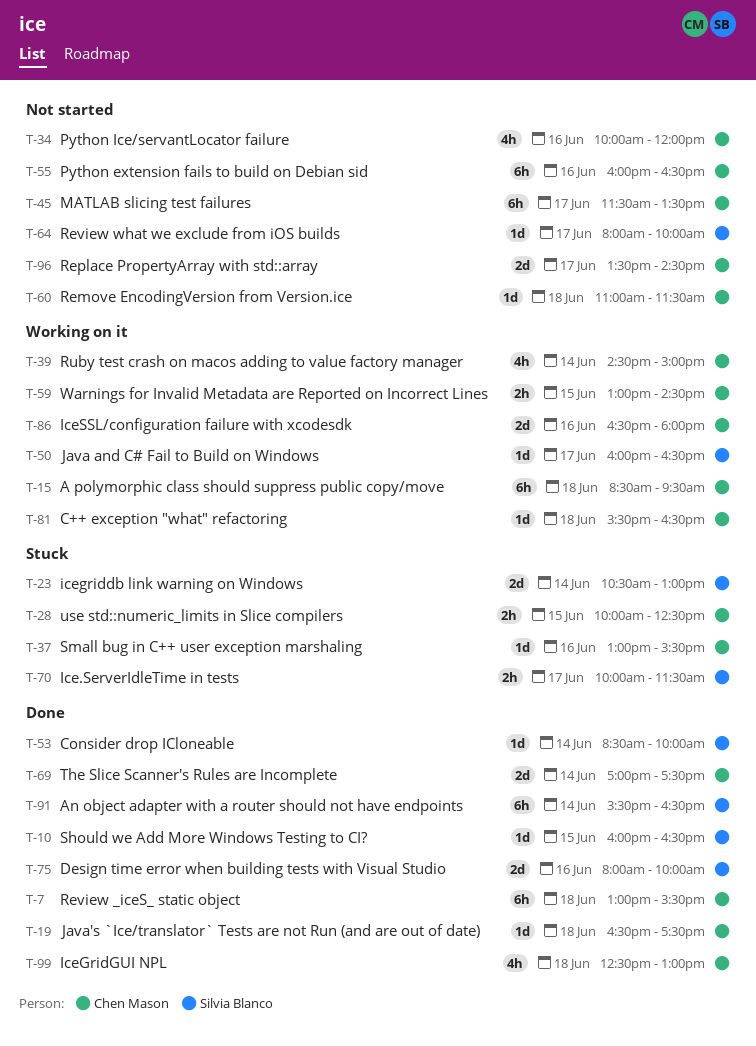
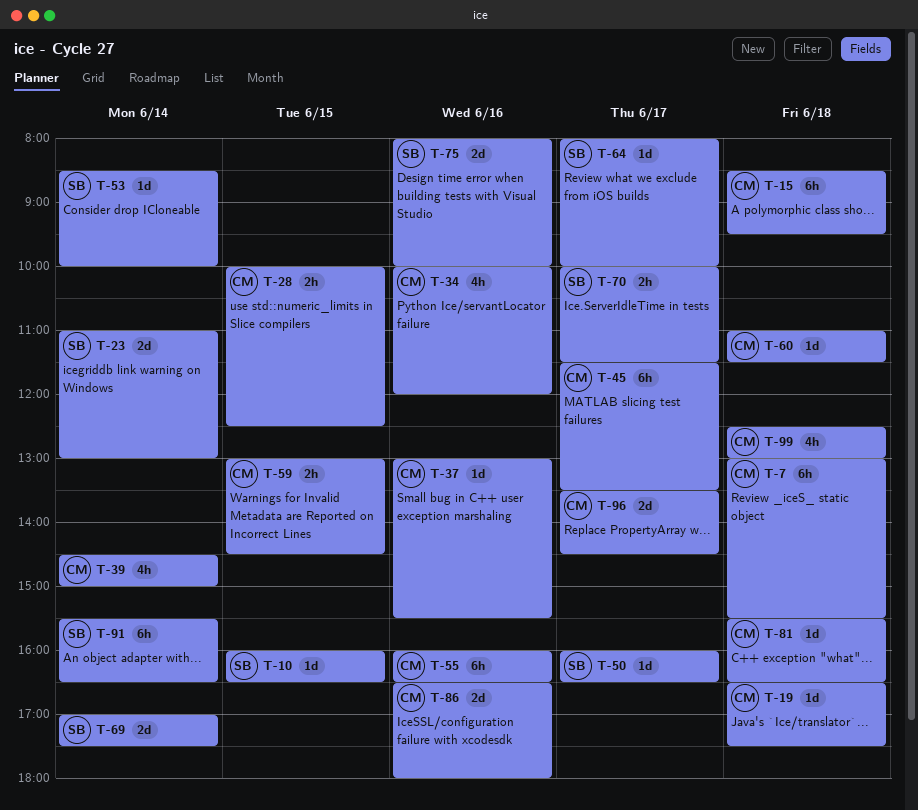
T-23, begins: 10:30 -> 11:00
T-69, owner: Chen Mason -> Silvia Blanco

